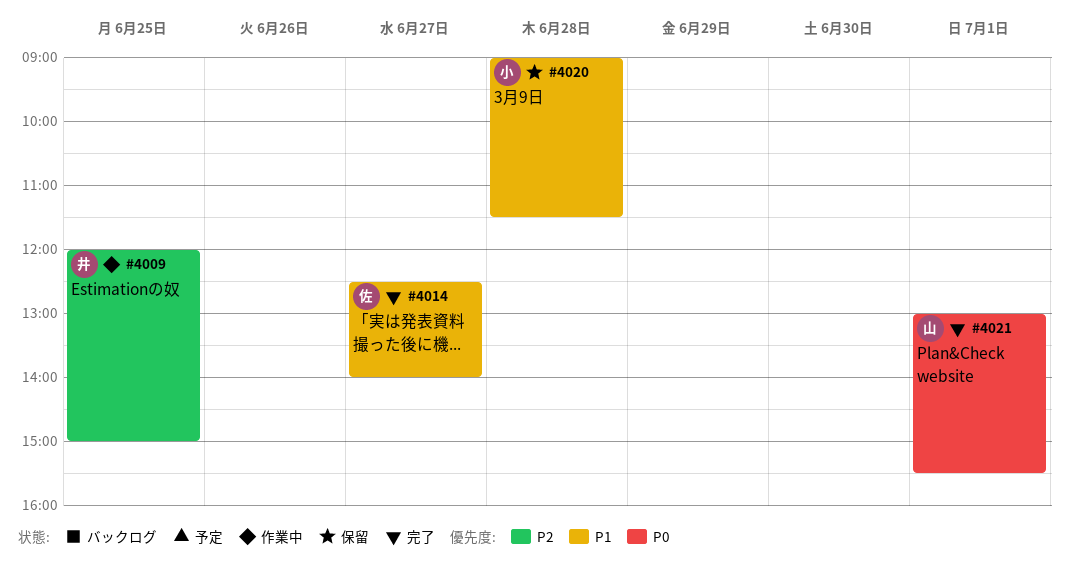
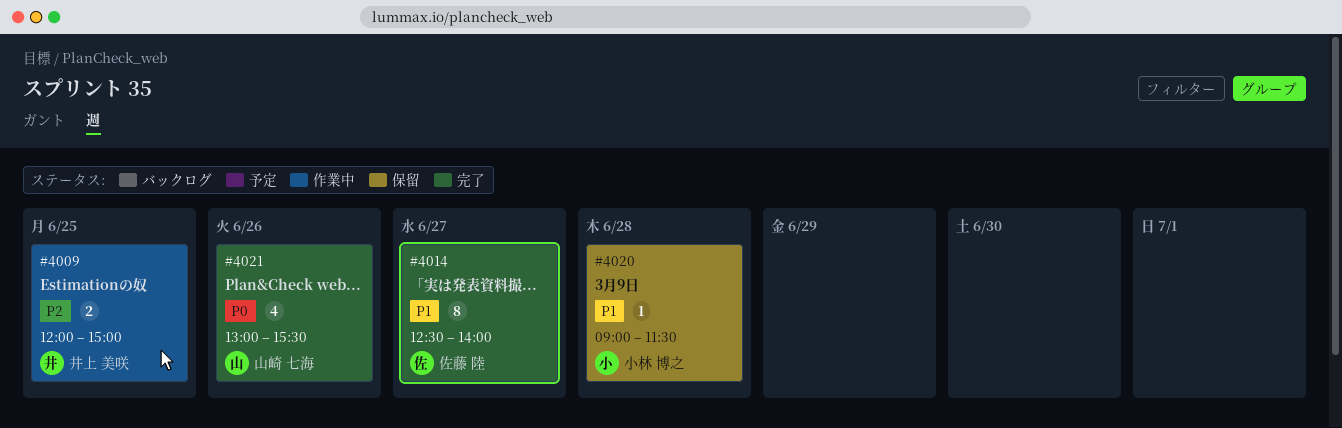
#4021, day: Jul 1 -> Jun 26

